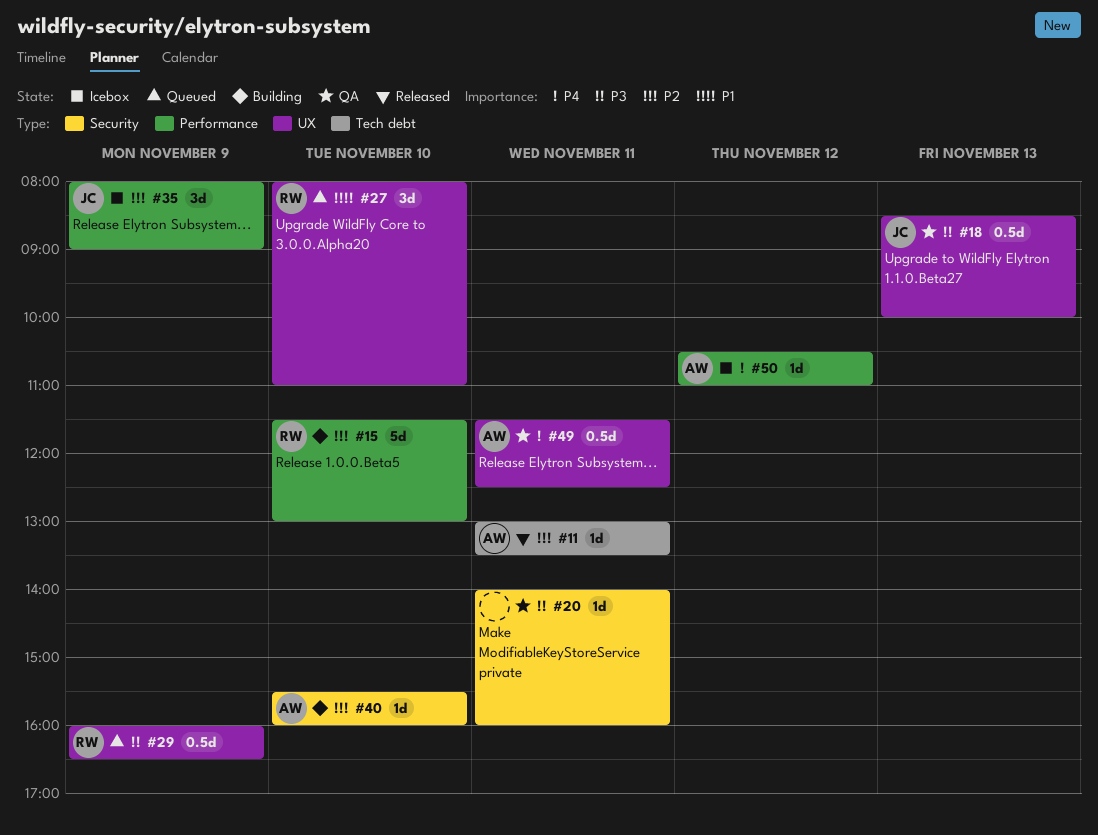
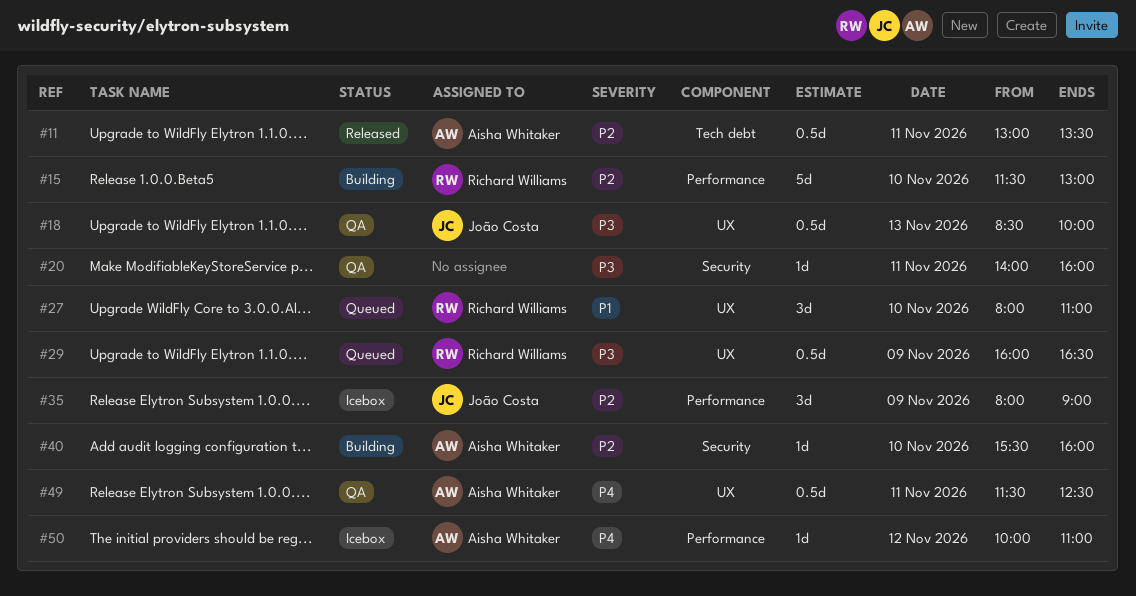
#11, estimate: 1d -> 0.5d
#50, begins: 10:30 -> 10:00

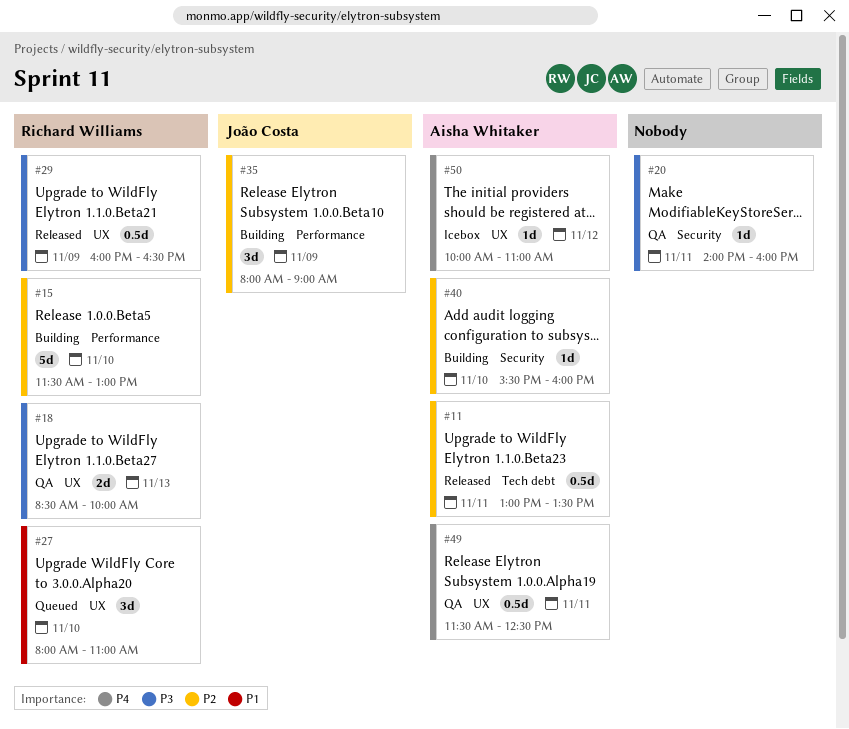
#18, owner: João Costa -> Richard Williams
#18, estimate: 0.5d -> 2d
#29, status: Queued -> Released
#35, status: Icebox -> Building
#50, label: Performance -> UX

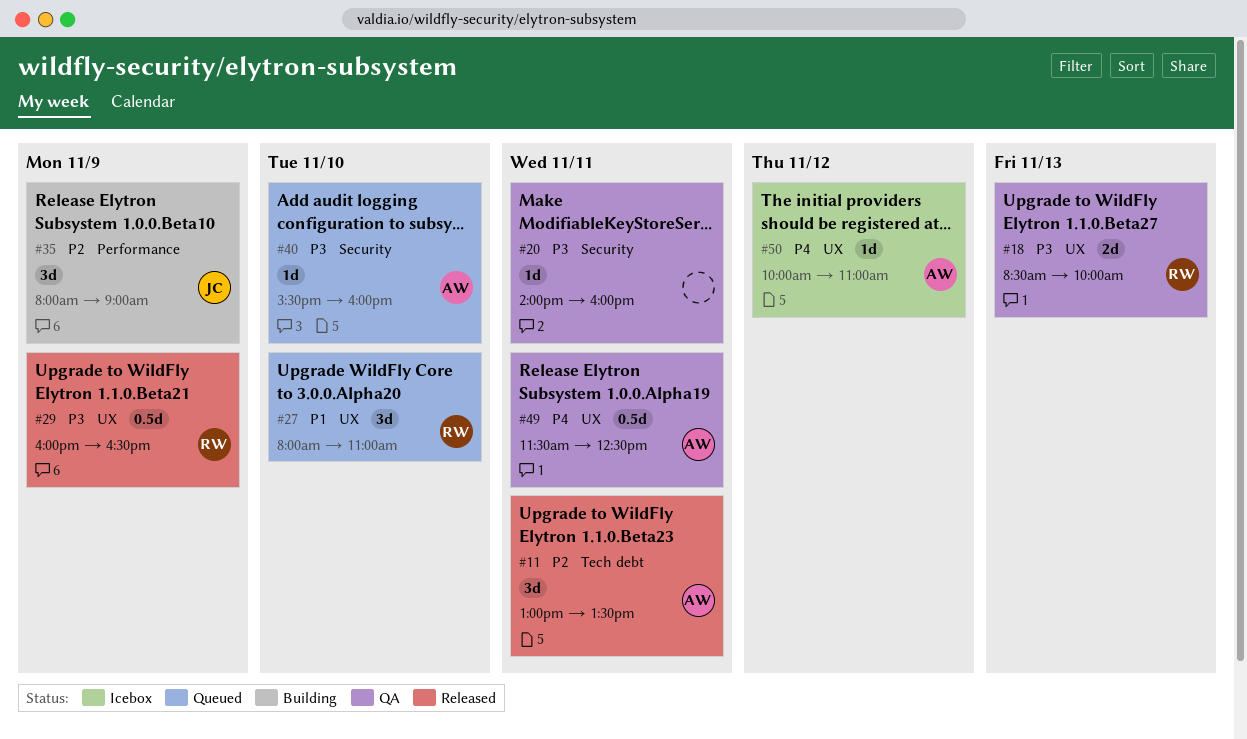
#11, estimate: 0.5d -> 3d
#15: present -> none
#40, status: Building -> Queued
#40, priority: P2 -> P3

